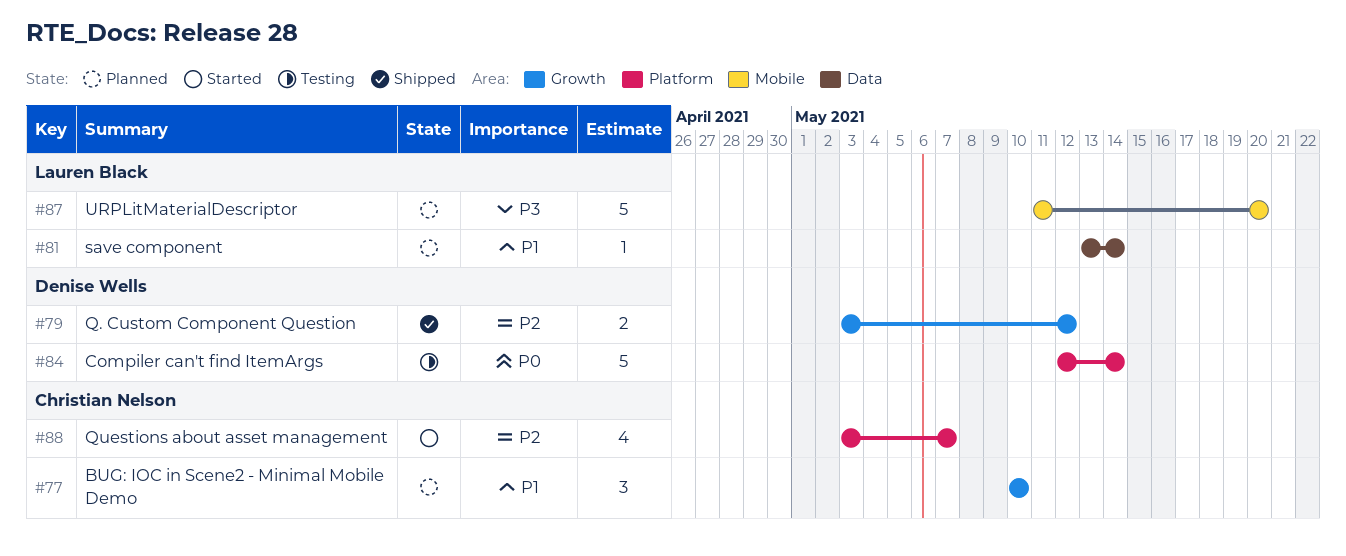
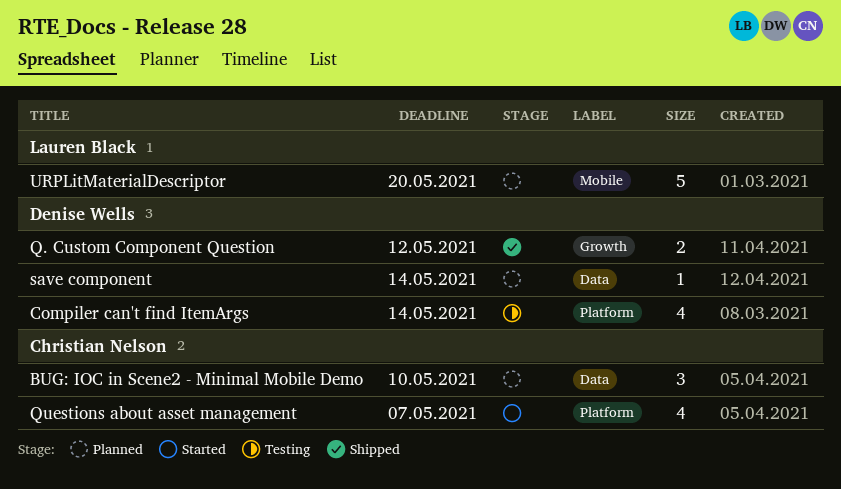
BUG: IOC in Scene2 - Minimal Mobile Demo, label: Growth -> Data
Compiler can't find ItemArgs, estimate: 5 -> 4
save component, owner: Lauren Black -> Denise Wells

